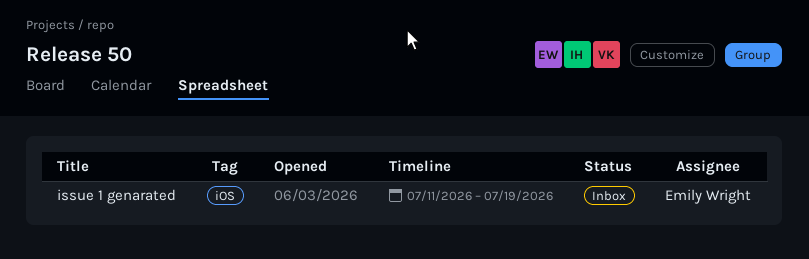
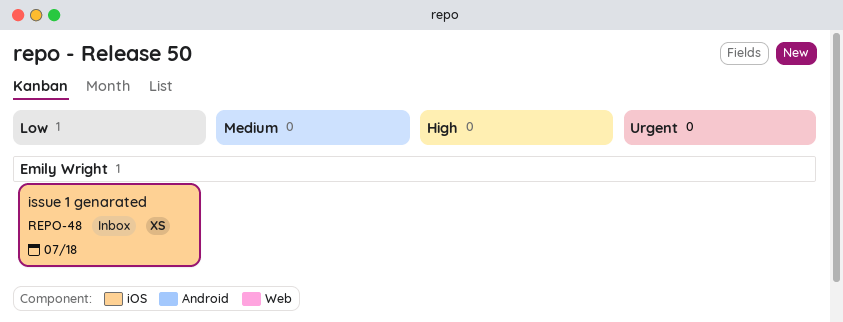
issue 1 genarated, due: Jul 19 -> Jul 18

